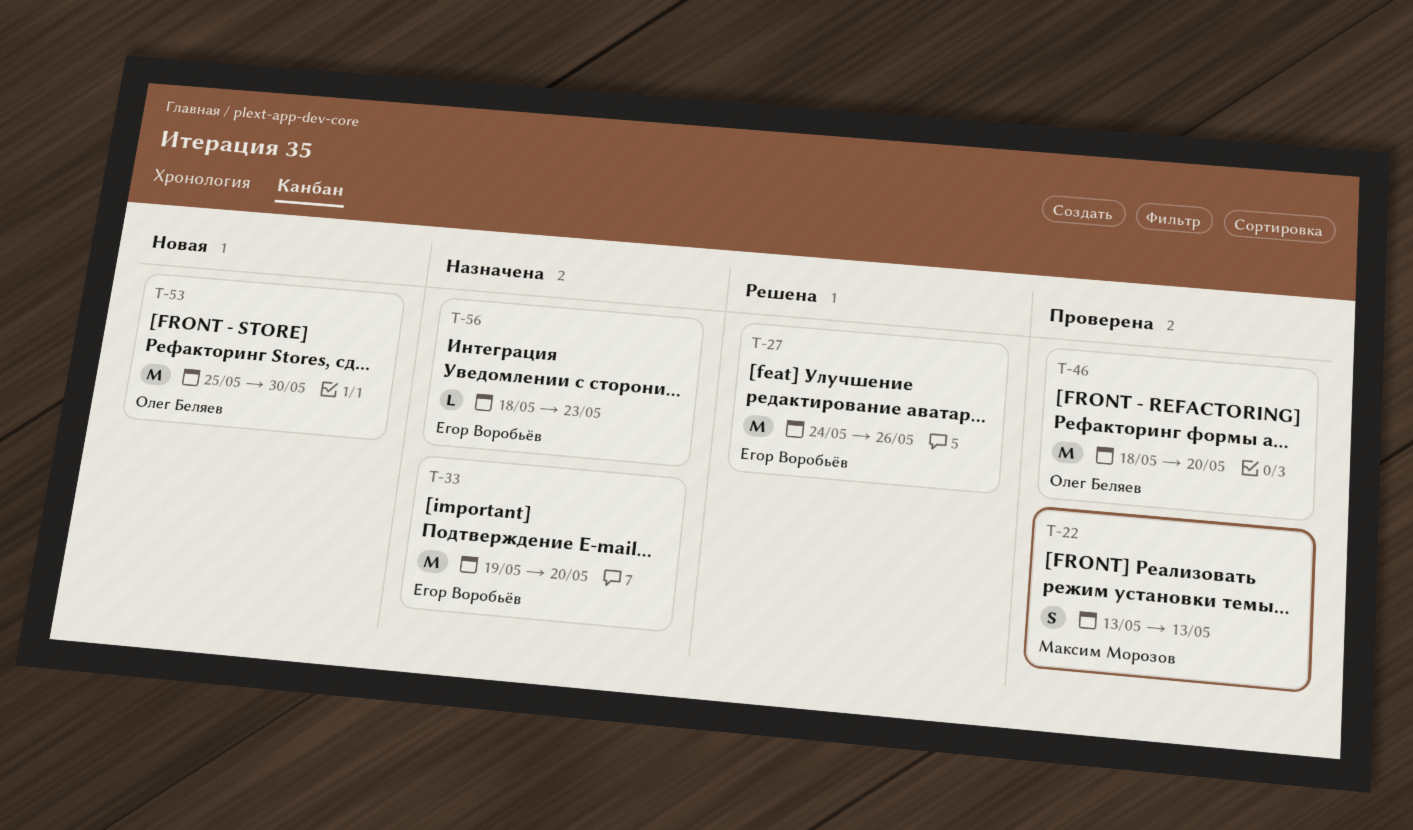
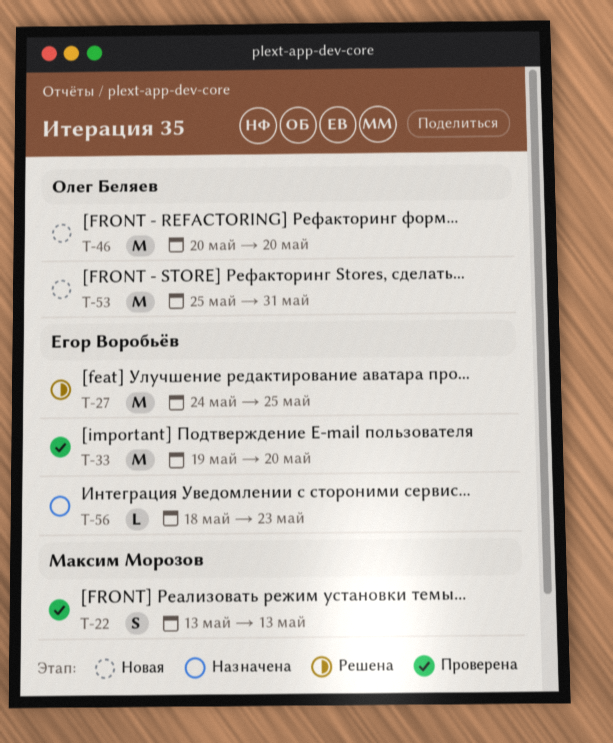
T-27, due: May 26 -> May 25
T-33, status: Назначена -> Проверена
T-46, status: Проверена -> Новая
T-46, start: May 18 -> May 20
T-53, due: May 30 -> May 31

